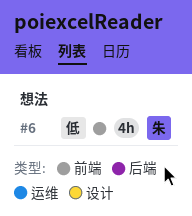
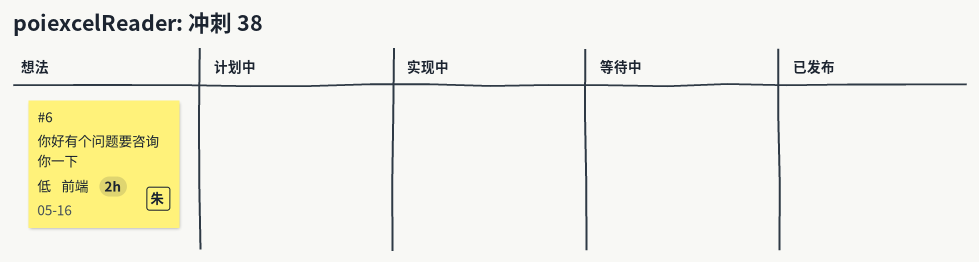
#6, estimate: 4h -> 2h

